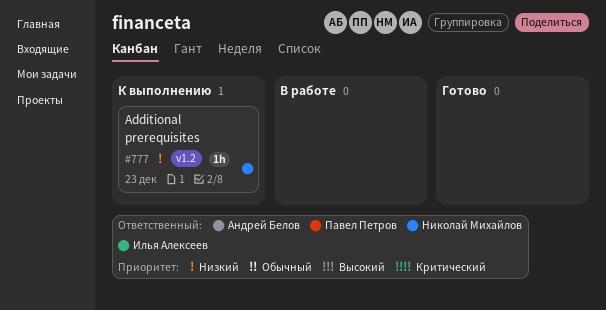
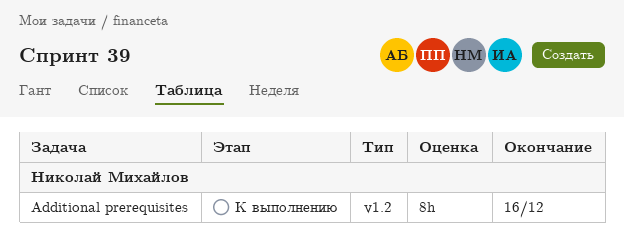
Additional prerequisites, estimate: 1h -> 8h
Additional prerequisites, due: Dec 23 -> Dec 16

